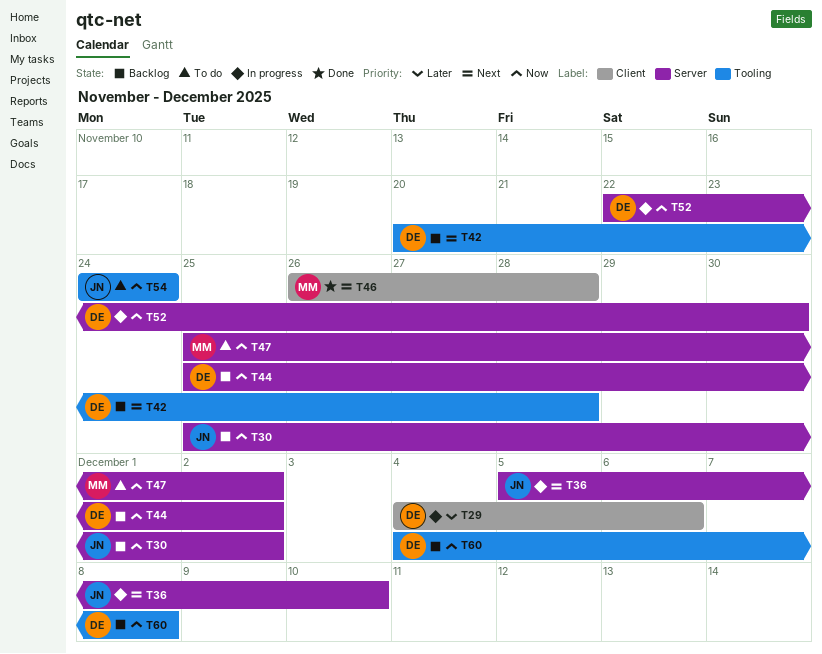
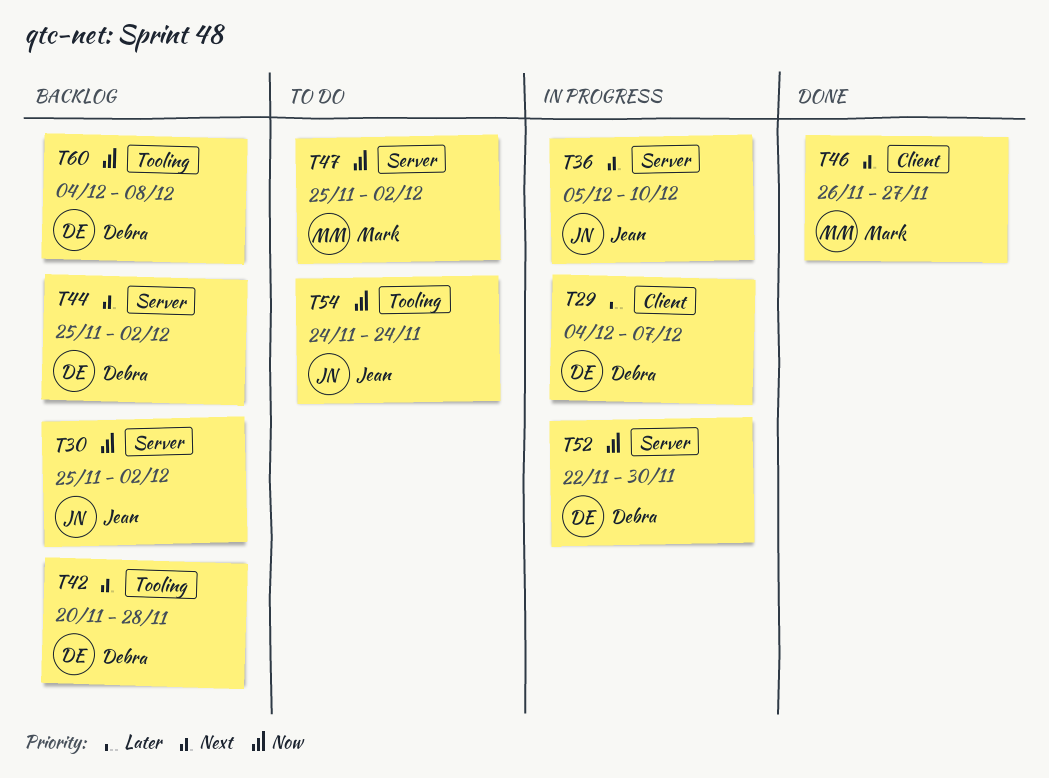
T29, due: Dec 6 -> Dec 7
T44, priority: Now -> Next
T46, due: Nov 28 -> Nov 27

